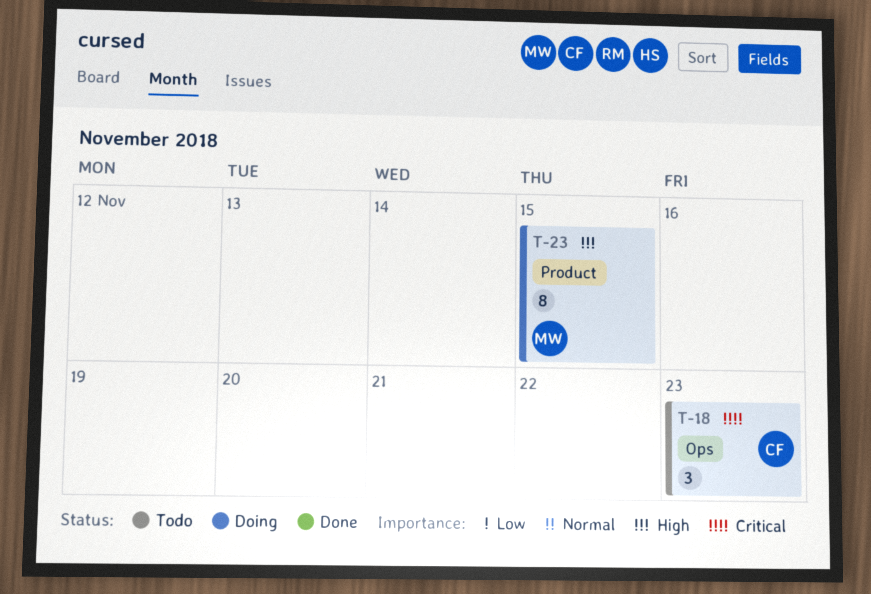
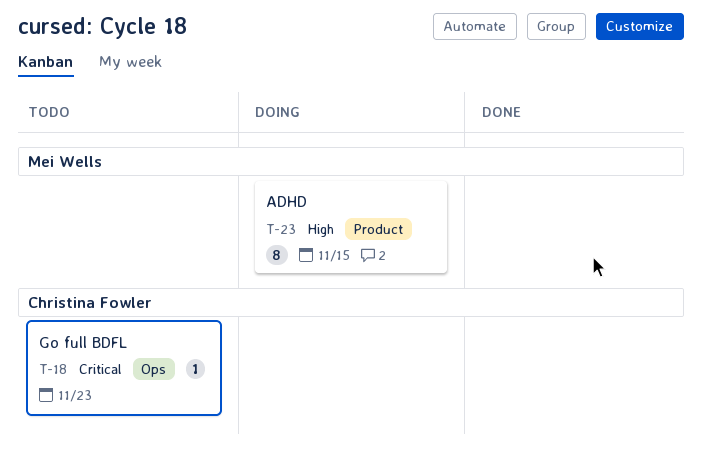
T-18, estimate: 3 -> 1

